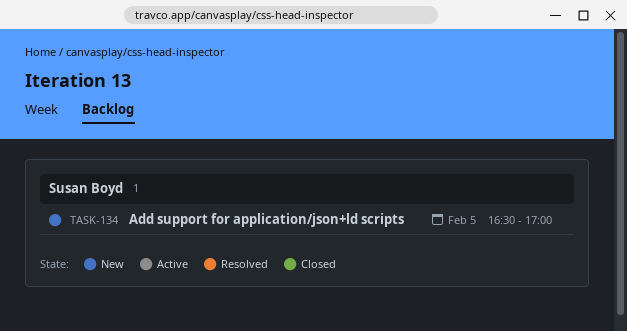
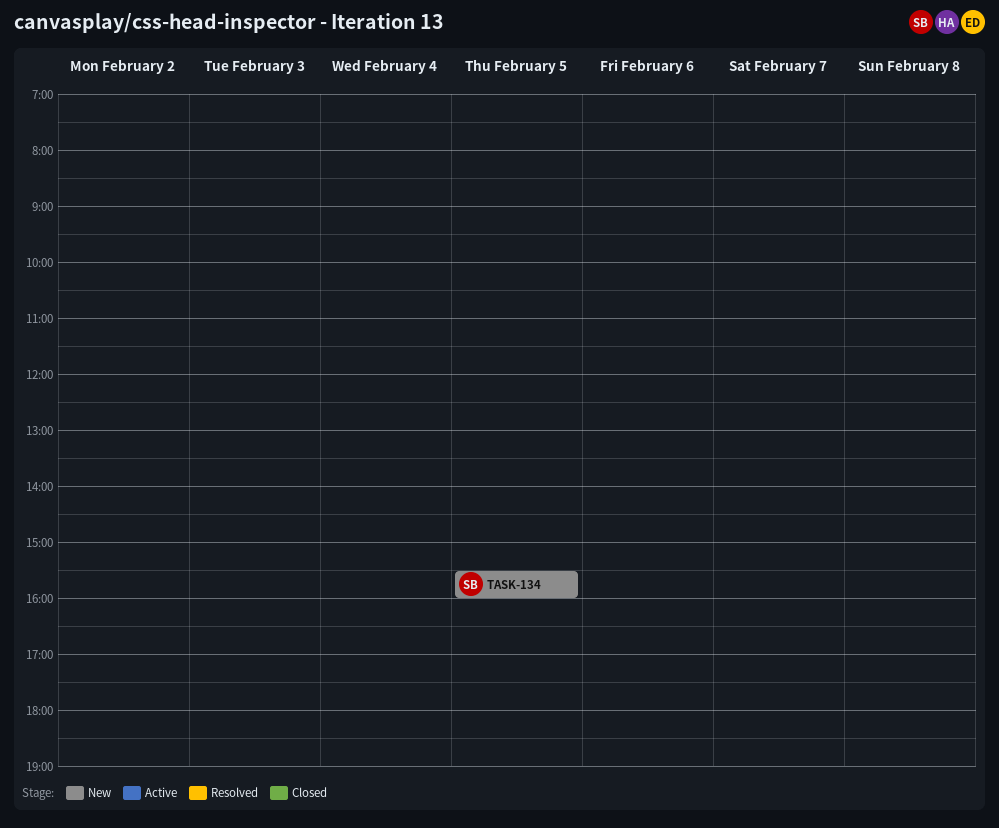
TASK-134, begins: 16:30 -> 15:30
TASK-134, ends: 17:00 -> 16:00

